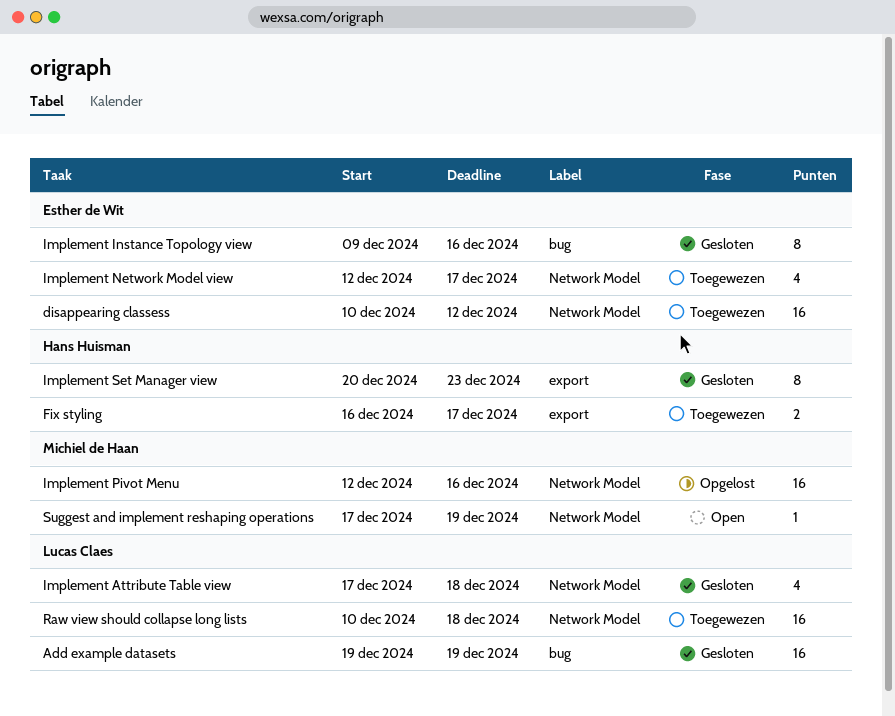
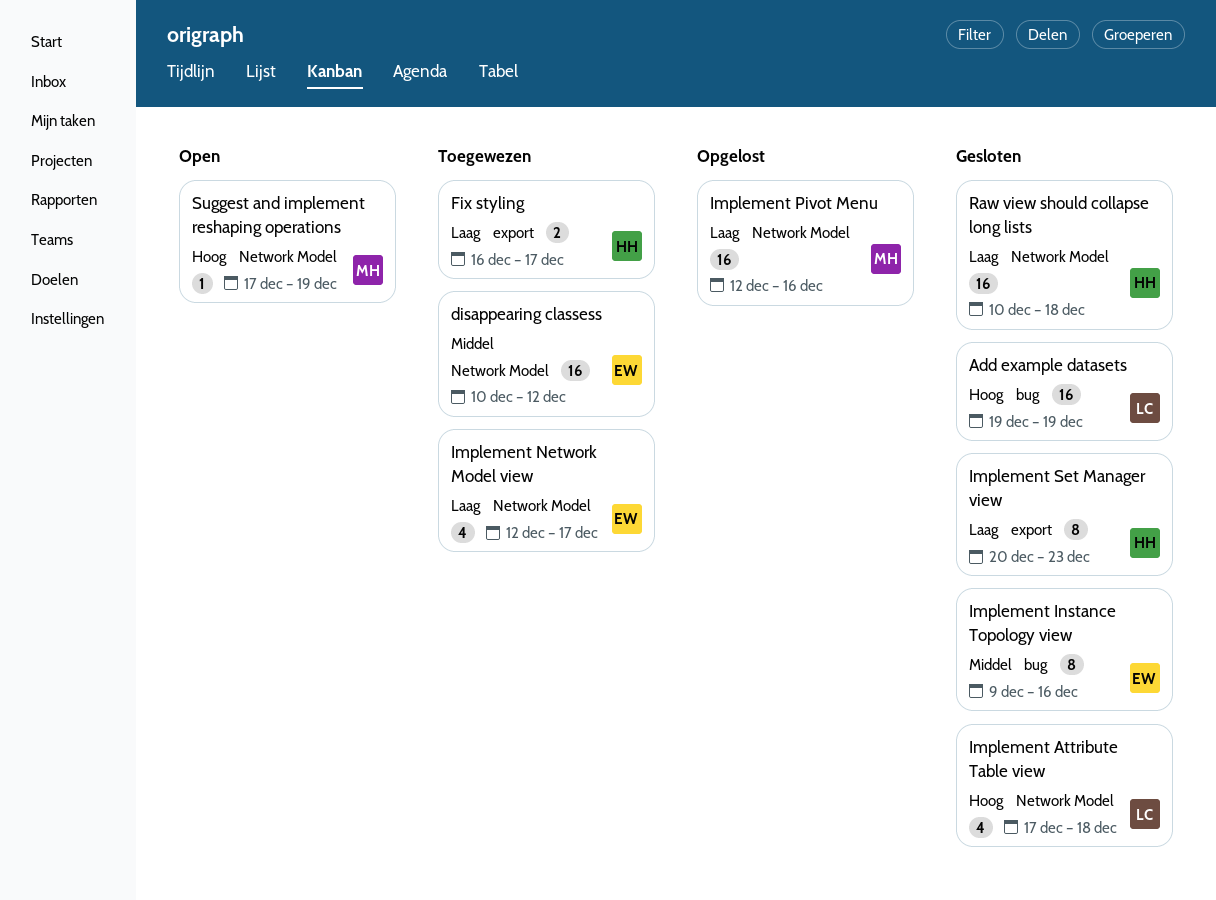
Raw view should collapse long lists, status: Toegewezen -> Gesloten
Raw view should collapse long lists, owner: Lucas Claes -> Hans Huisman

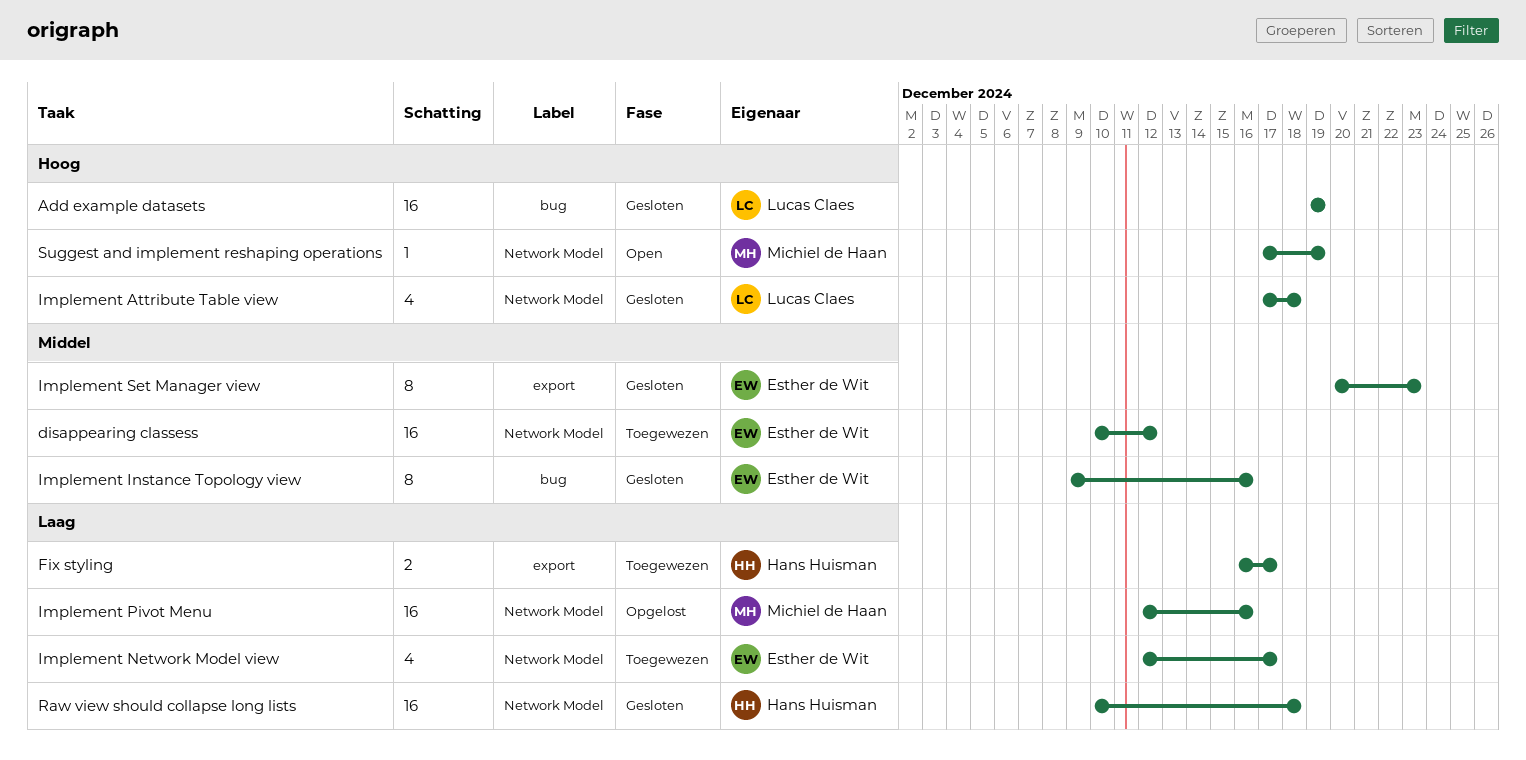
Implement Set Manager view, owner: Hans Huisman -> Esther de Wit
Implement Set Manager view, priority: Laag -> Middel

